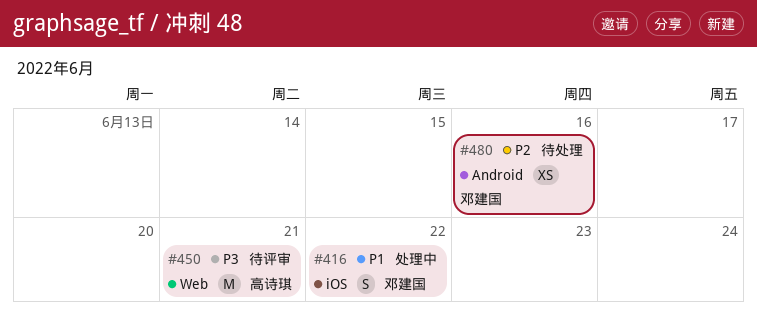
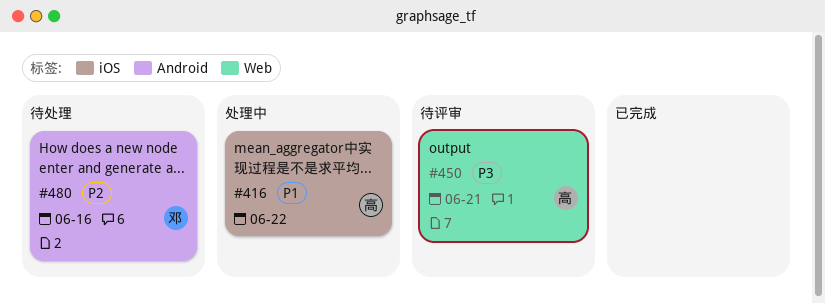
#416, owner: 邓建国 -> 高诗琪

